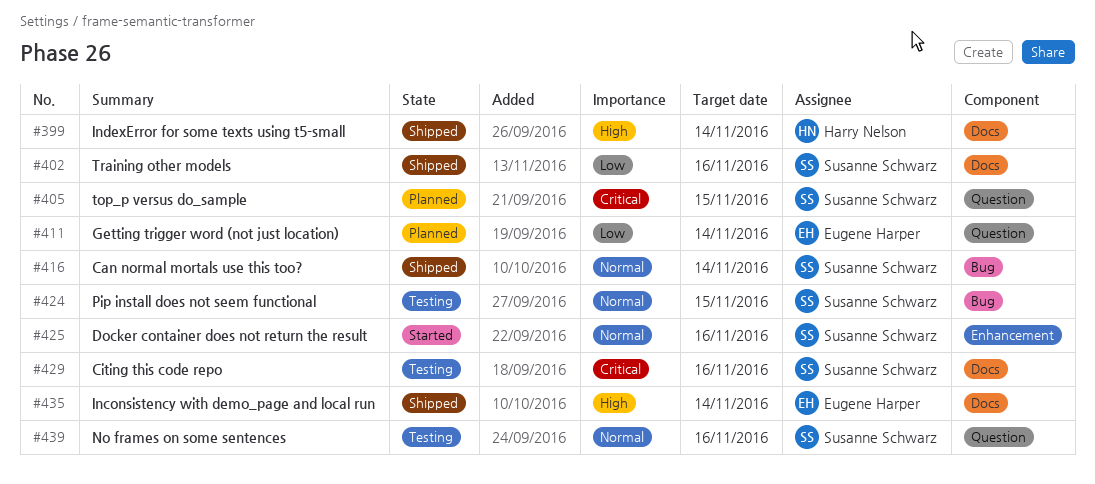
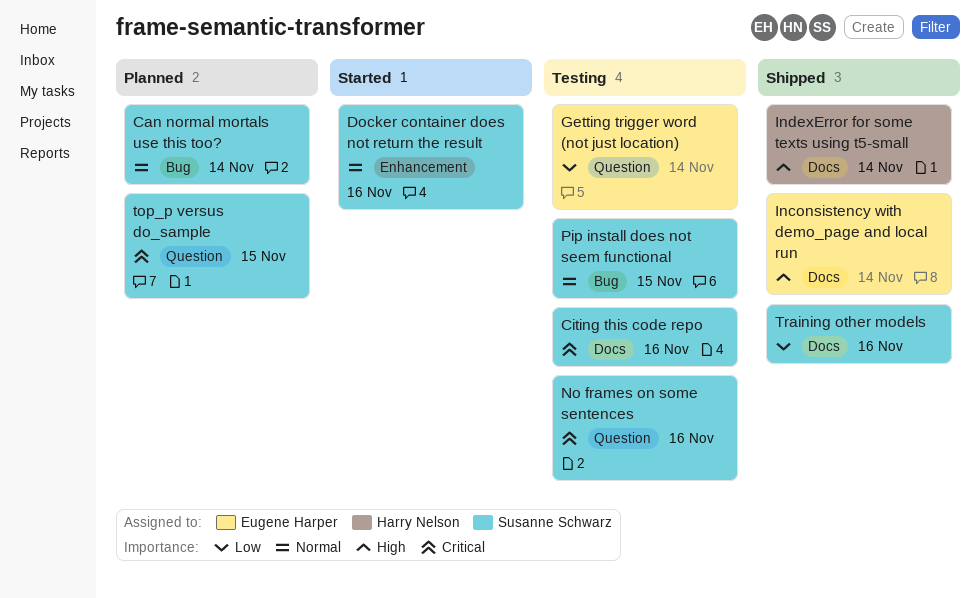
Can normal mortals use this too?, status: Shipped -> Planned
Getting trigger word (not just location), status: Planned -> Testing
No frames on some sentences, priority: Normal -> Critical

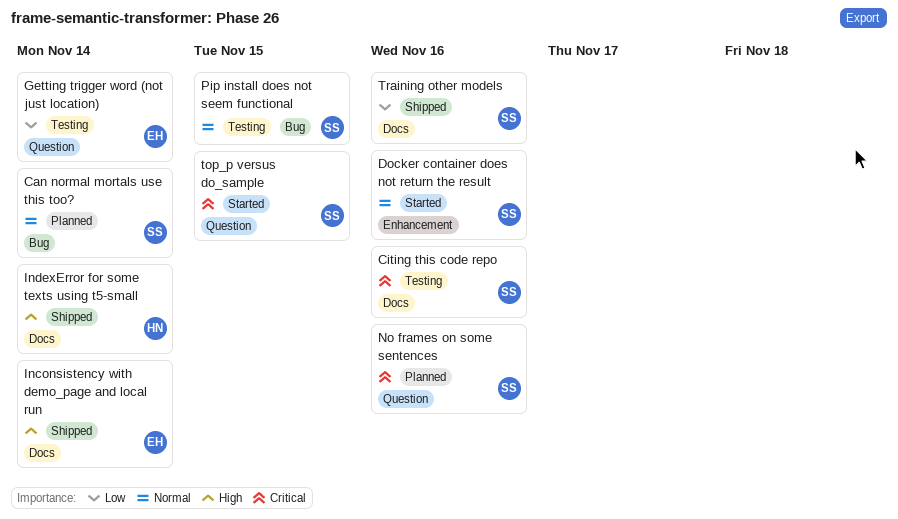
No frames on some sentences, status: Testing -> Planned
top_p versus do_sample, status: Planned -> Started

